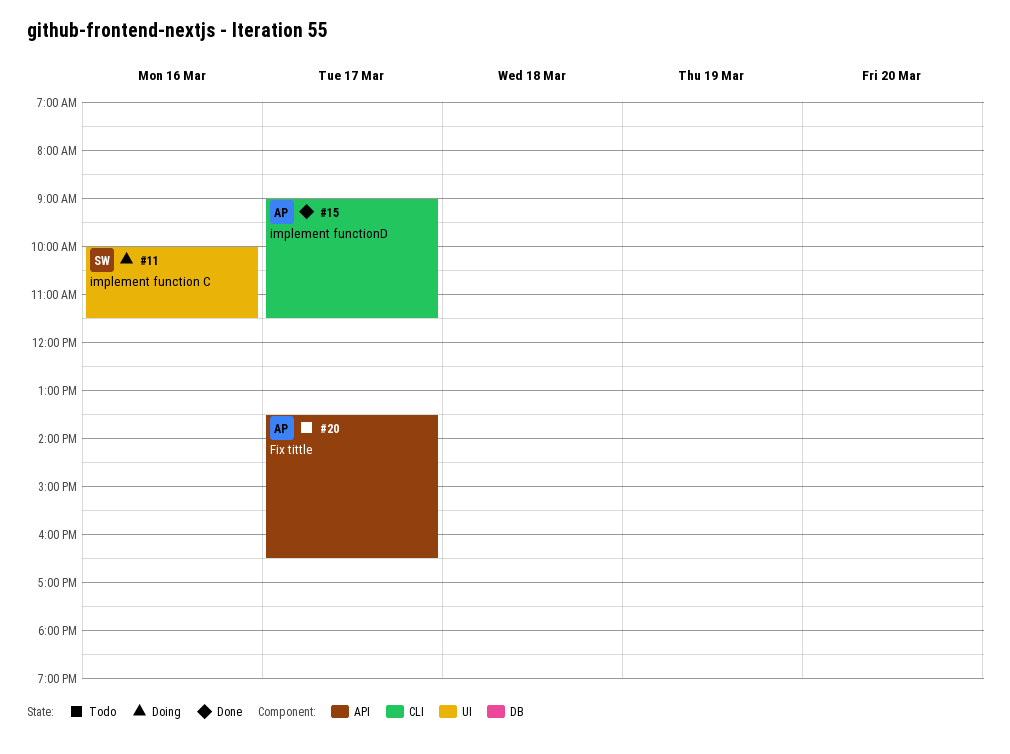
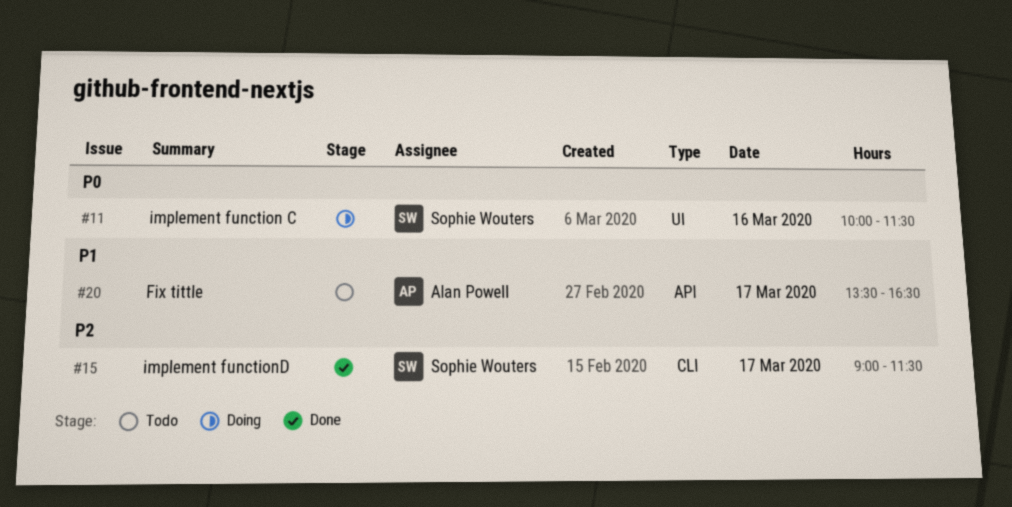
#15, owner: Alan Powell -> Sophie Wouters

